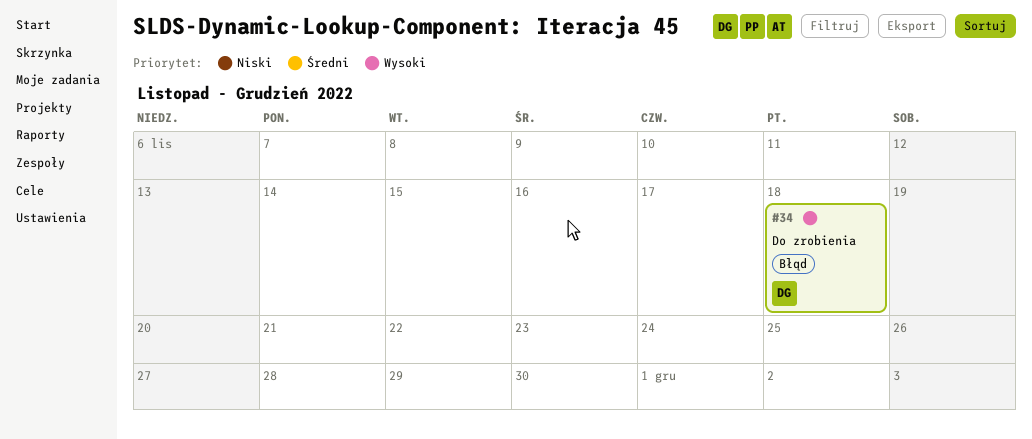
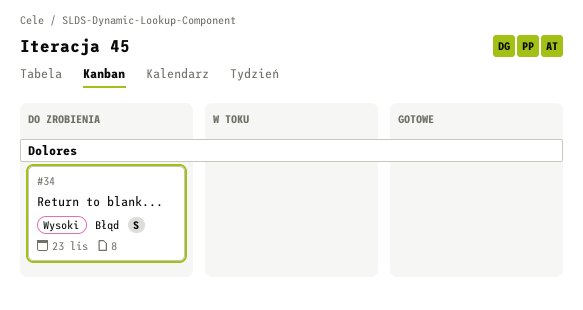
#34, due: Nov 18 -> Nov 23

